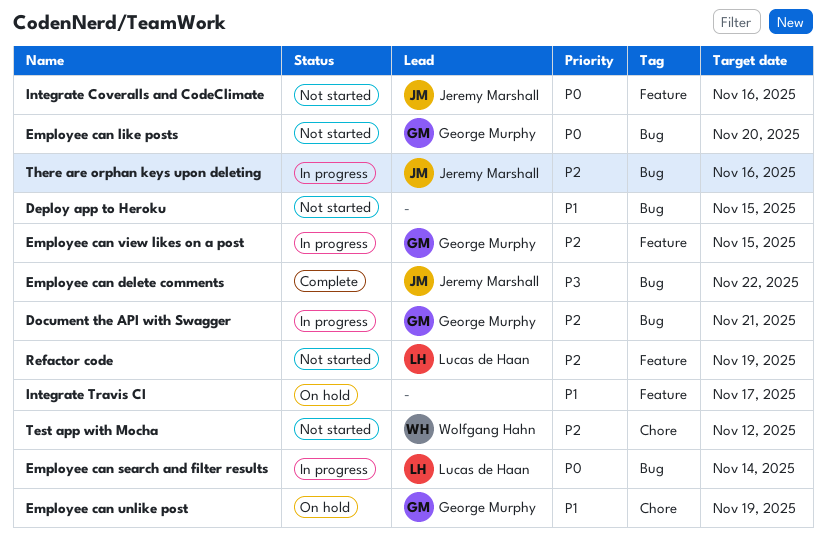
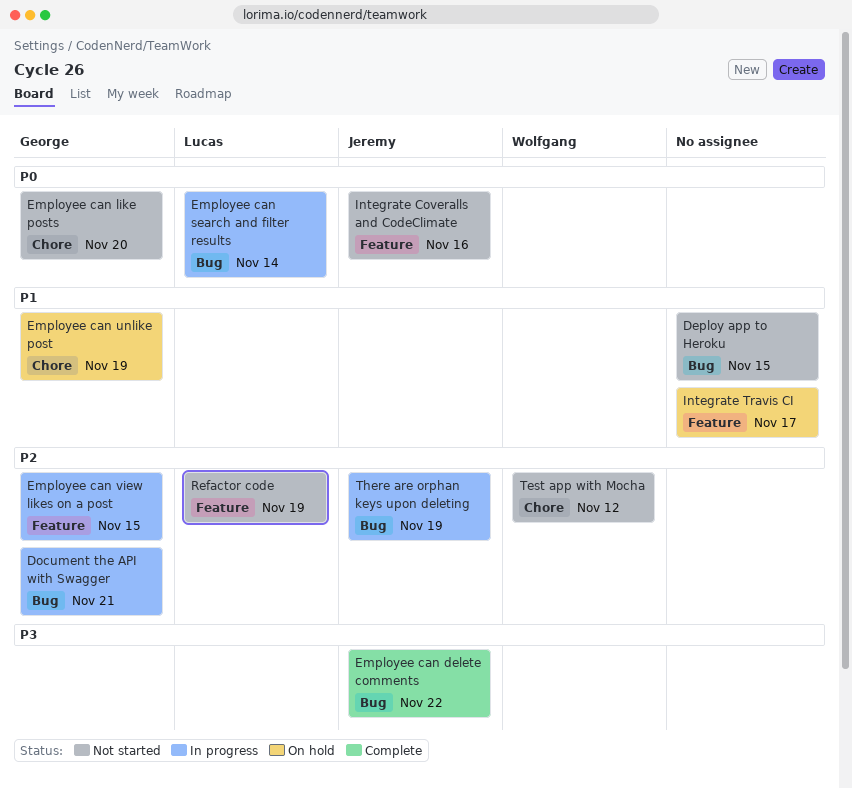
Employee can like posts, label: Bug -> Chore
There are orphan keys upon deleting, due: Nov 16 -> Nov 19

